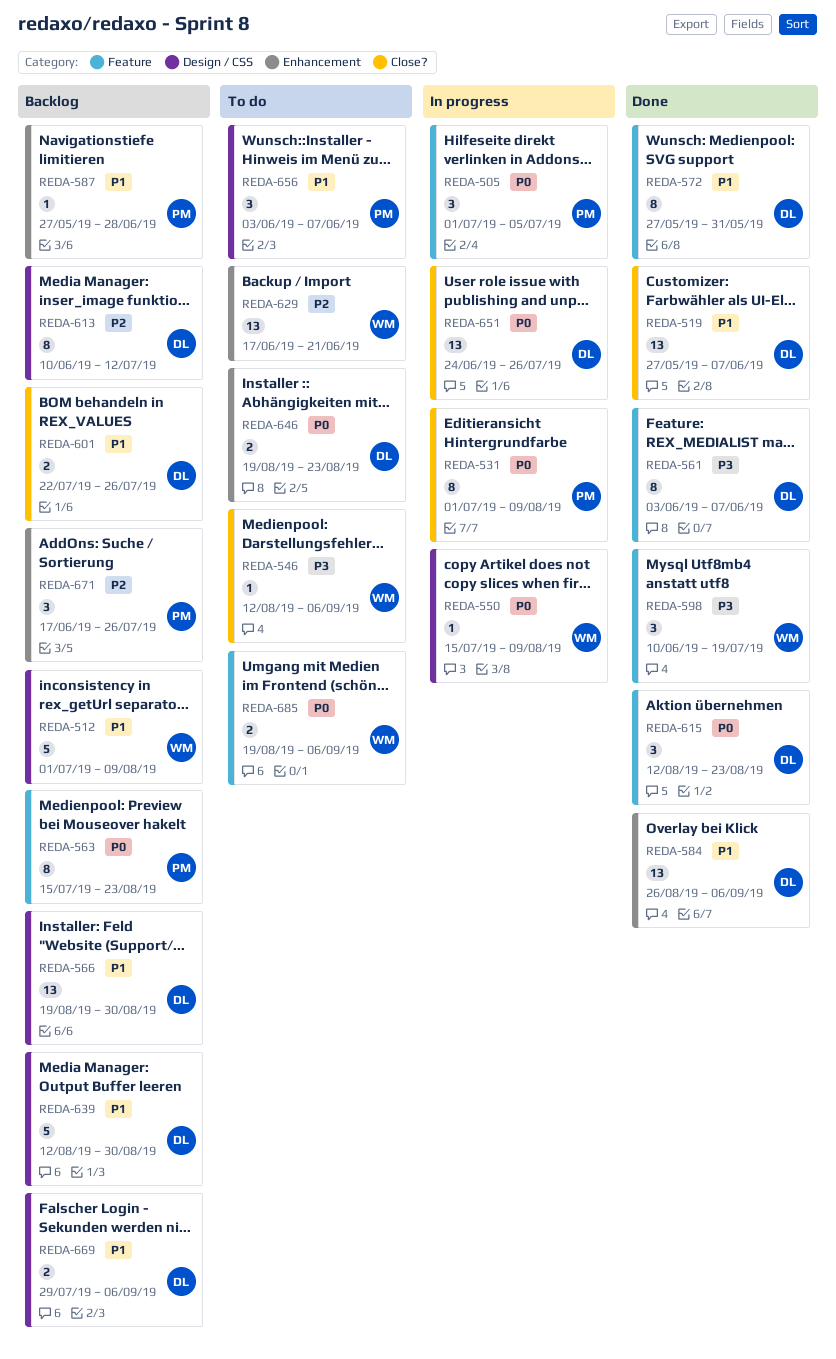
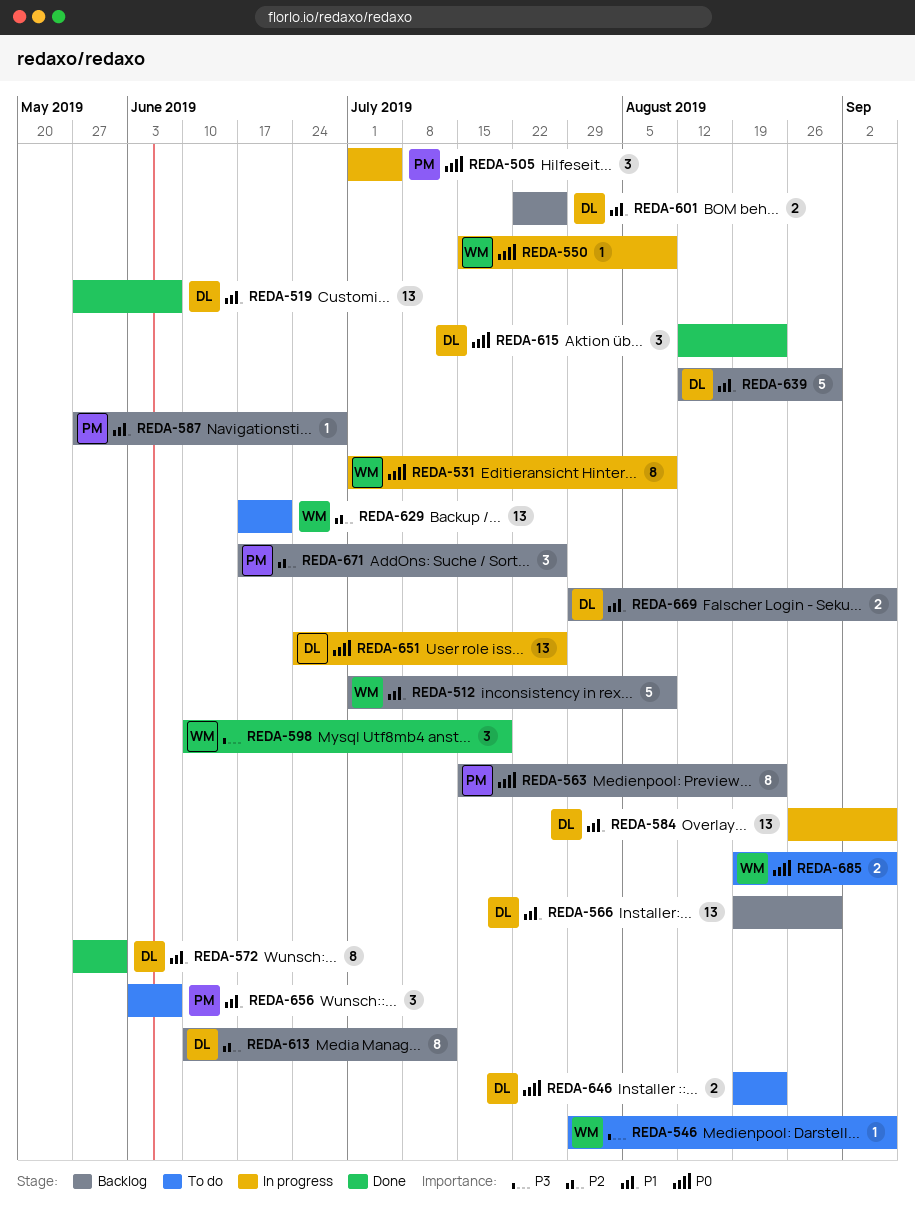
REDA-531, owner: PM -> WM
REDA-546, start: Aug 12 -> Jul 29
REDA-561: present -> none
REDA-584, status: Done -> In progress

